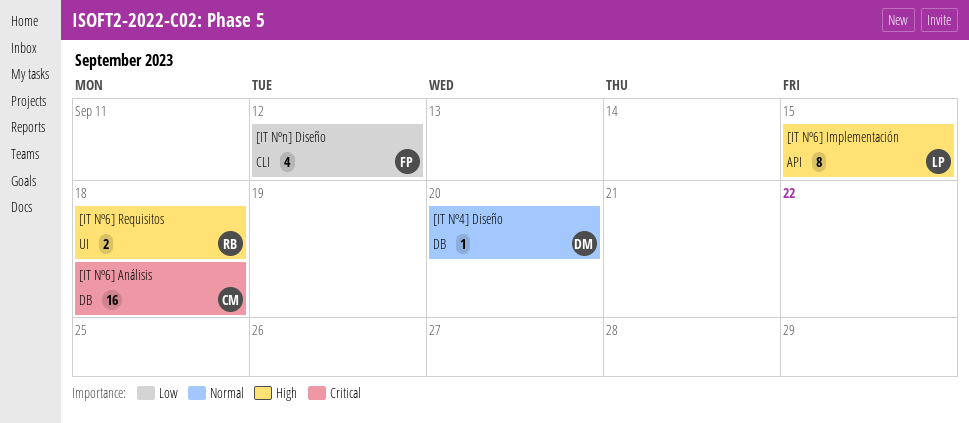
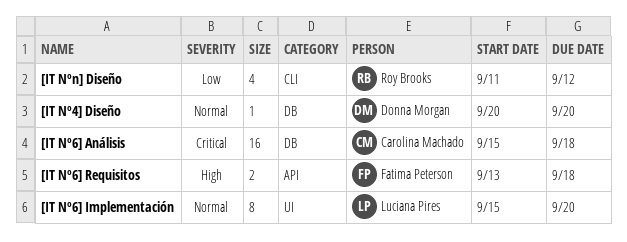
[IT Nº6] Implementación, priority: High -> Normal
[IT Nº6] Implementación, label: API -> UI
[IT Nº6] Implementación, due: Sep 15 -> Sep 20
[IT Nº6] Requisitos, owner: Roy Brooks -> Fatima Peterson
[IT Nº6] Requisitos, label: UI -> API
[IT Nºn] Diseño, owner: Fatima Peterson -> Roy Brooks

